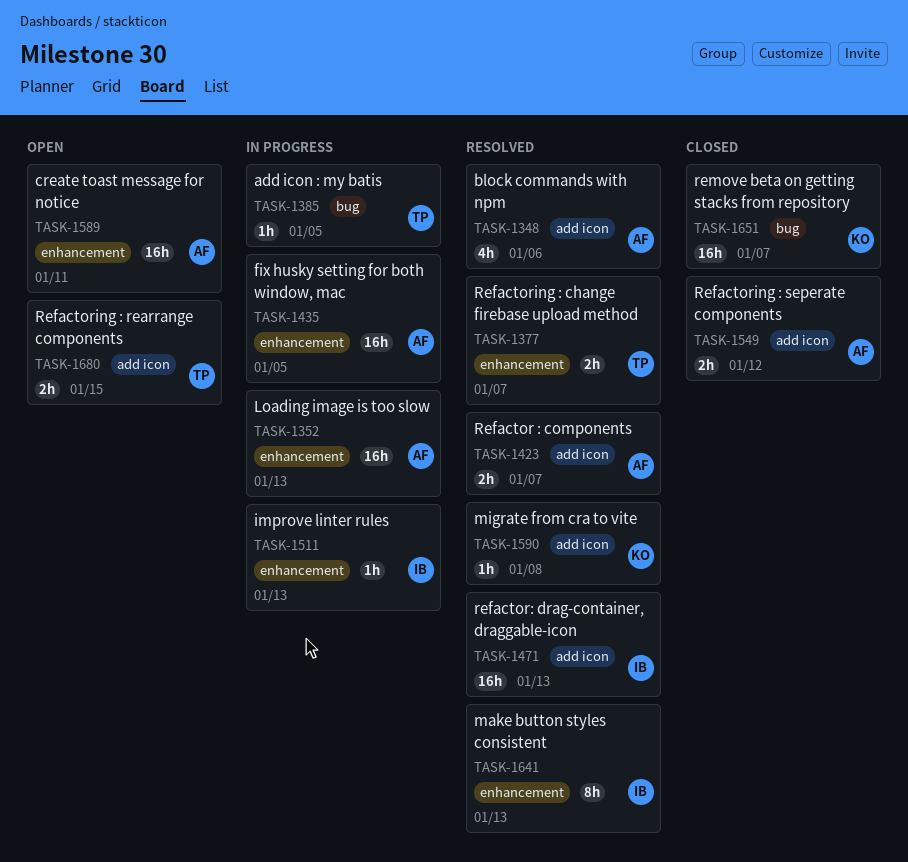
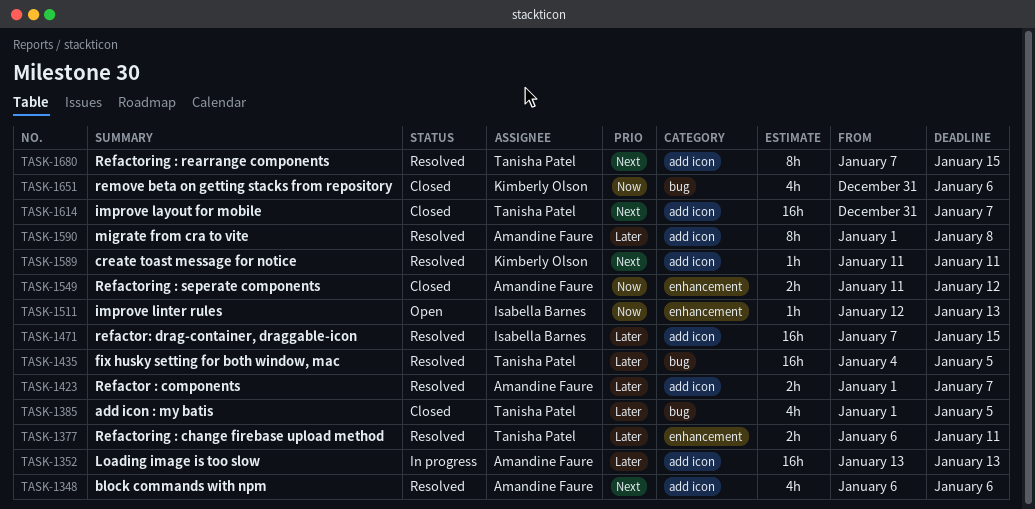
TASK-1352, label: enhancement -> add icon
TASK-1377, due: Jan 7 -> Jan 11
TASK-1385, status: In progress -> Closed
TASK-1385, estimate: 1h -> 4h
TASK-1435, status: In progress -> Resolved
TASK-1435, owner: Amandine Faure -> Tanisha Patel
TASK-1435, label: enhancement -> bug
TASK-1471, due: Jan 13 -> Jan 15
TASK-1511, status: In progress -> Open
TASK-1549, label: add icon -> enhancement
TASK-1589, status: Open -> Resolved
TASK-1589, owner: Amandine Faure -> Kimberly Olson
TASK-1589, label: enhancement -> add icon
TASK-1589, estimate: 16h -> 1h
TASK-1590, owner: Kimberly Olson -> Amandine Faure
TASK-1590, estimate: 1h -> 8h
TASK-1614: none -> present
TASK-1641: present -> none
TASK-1651, estimate: 16h -> 4h
TASK-1651, due: Jan 7 -> Jan 6
TASK-1680, status: Open -> Resolved
TASK-1680, estimate: 2h -> 8h

